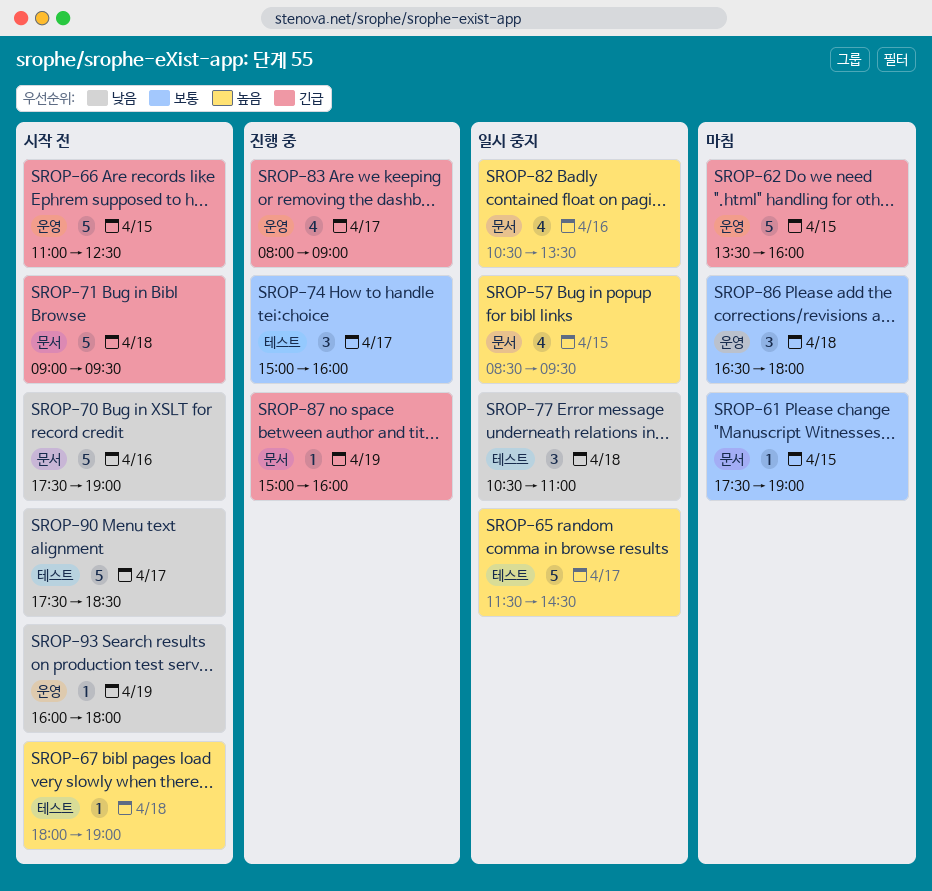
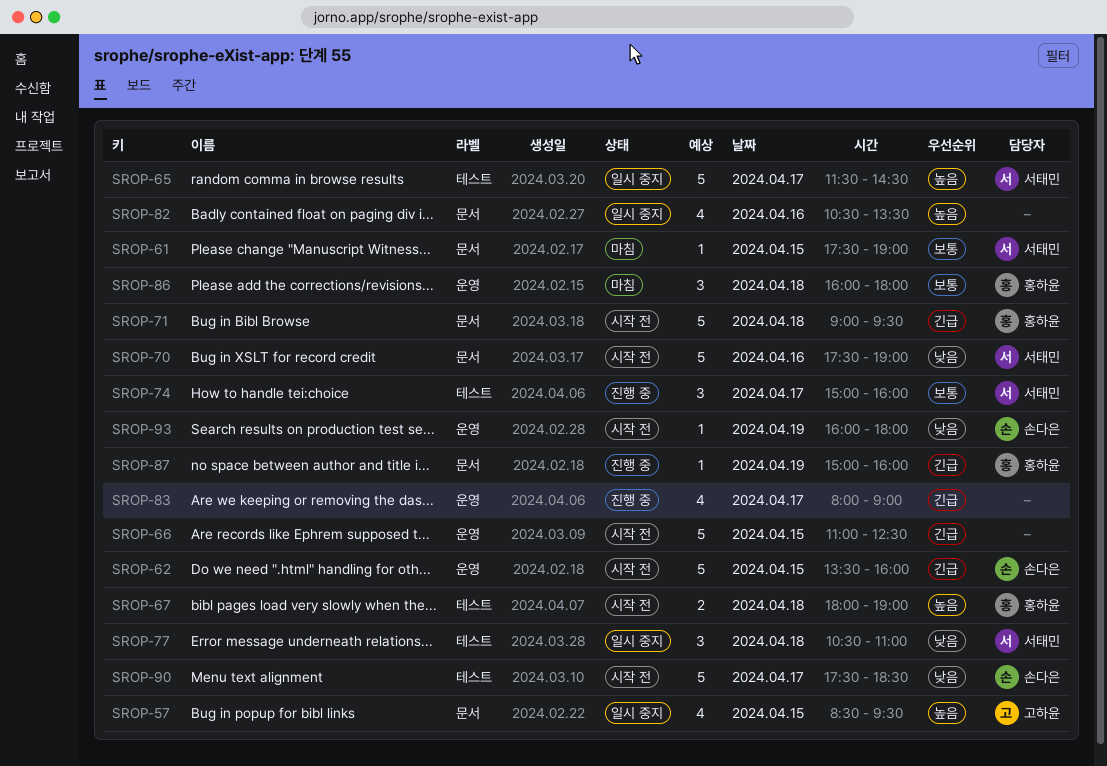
SROP-62, status: 마침 -> 시작 전
SROP-67, estimate: 1 -> 2
SROP-86, begins: 16:30 -> 16:00

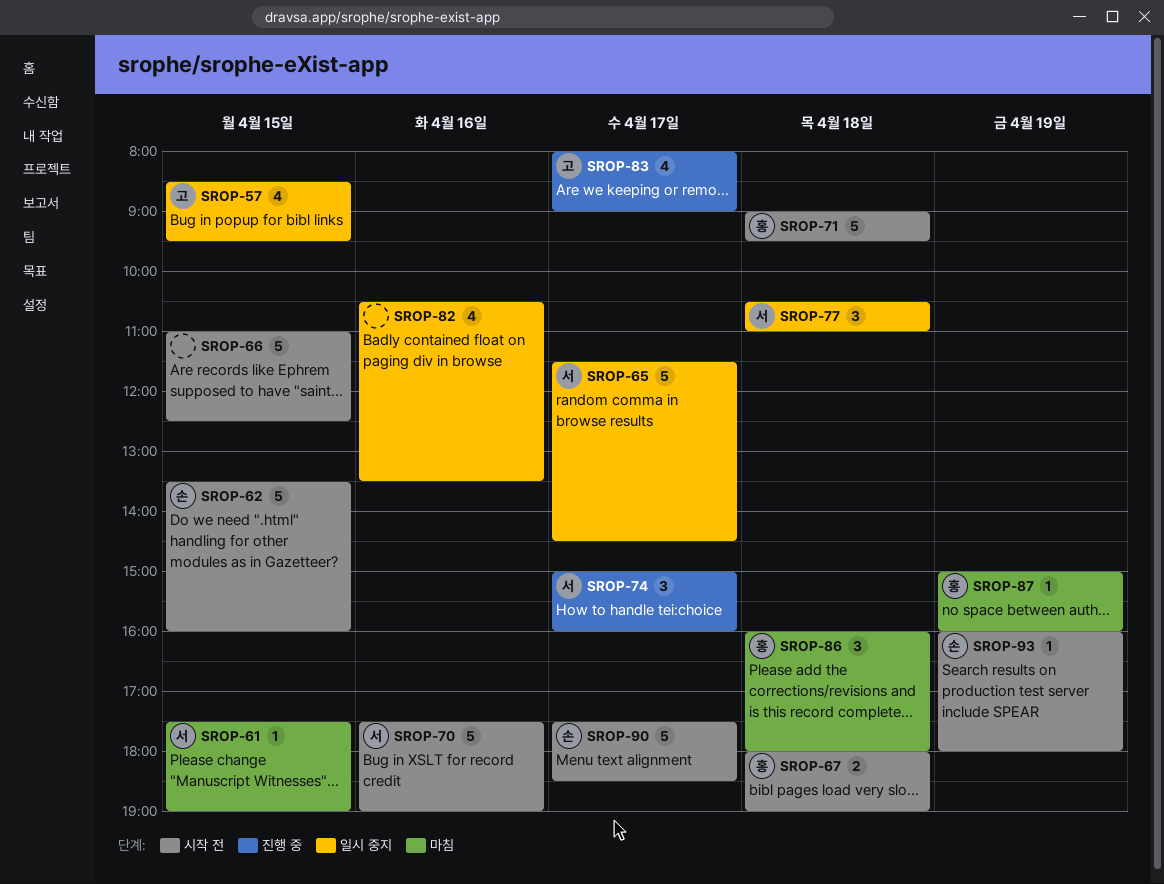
SROP-83, owner: none -> 고하윤
SROP-87, status: 진행 중 -> 마침

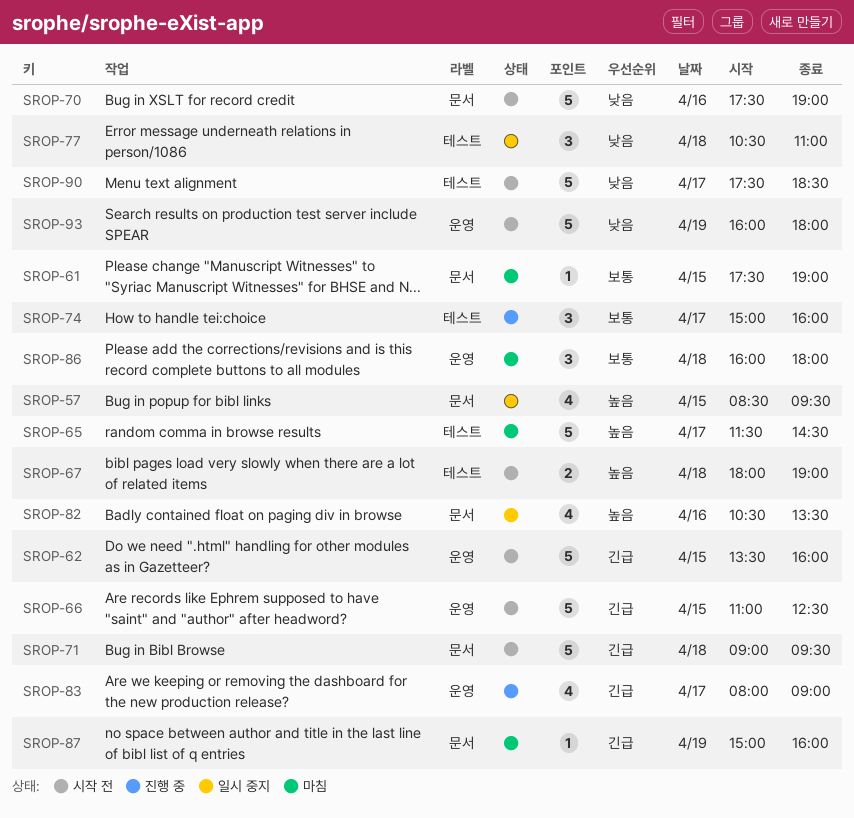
SROP-65, status: 일시 중지 -> 마침
SROP-93, estimate: 1 -> 5

